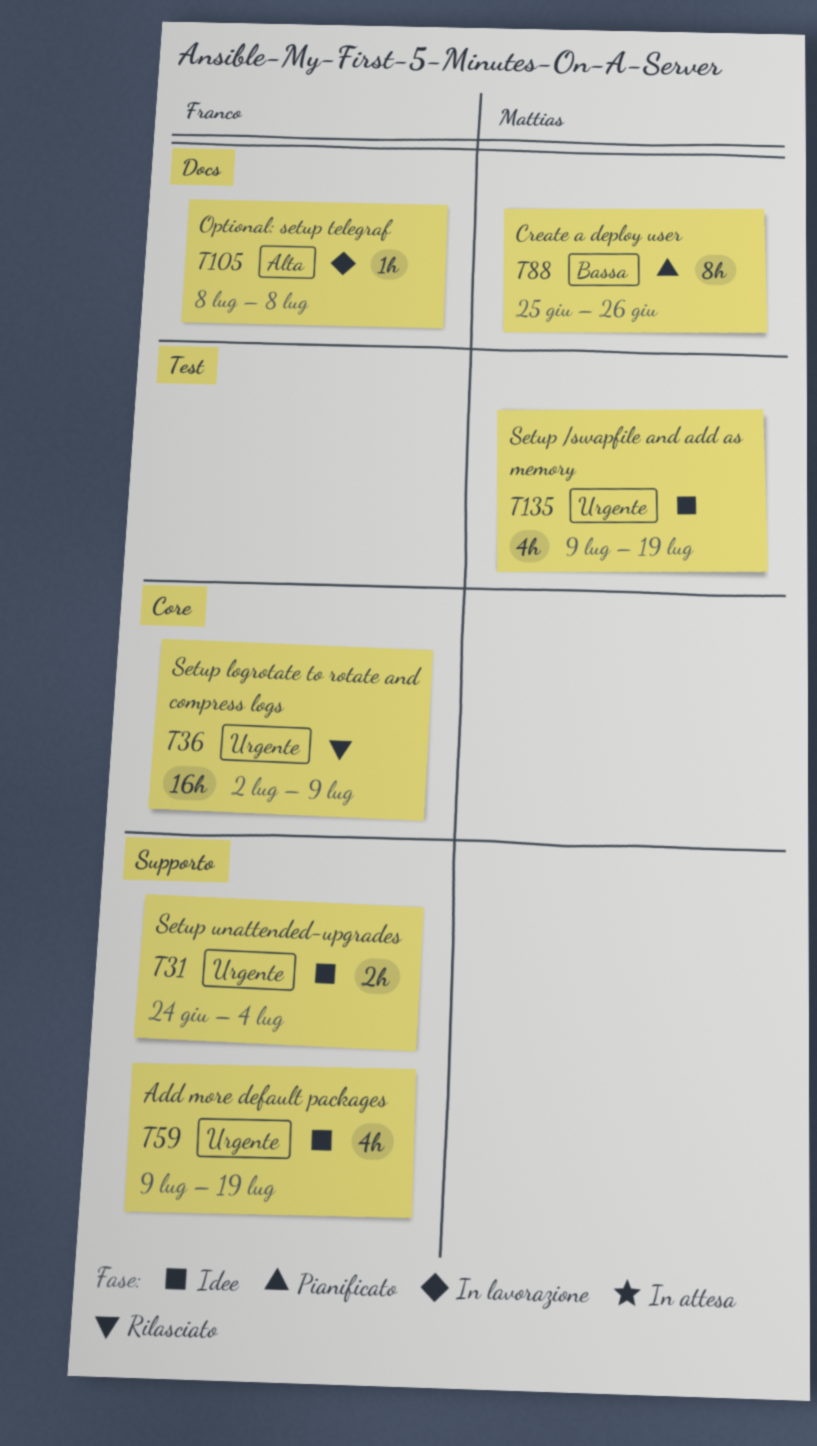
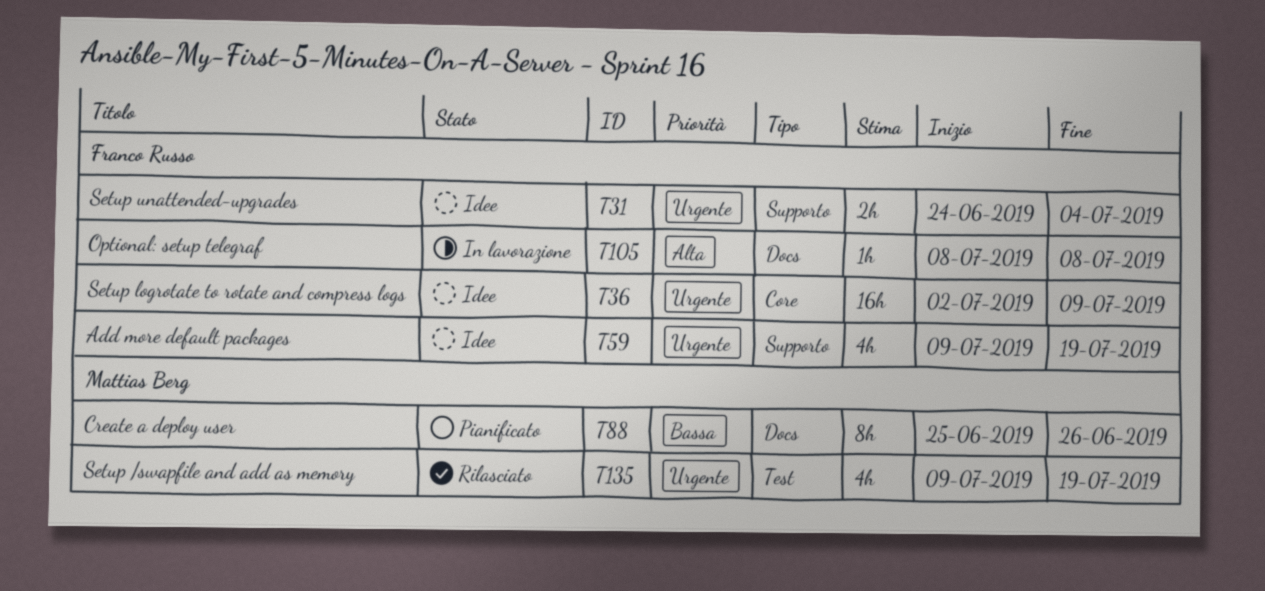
T36, status: Rilasciato -> Idee
T135, status: Idee -> Rilasciato

